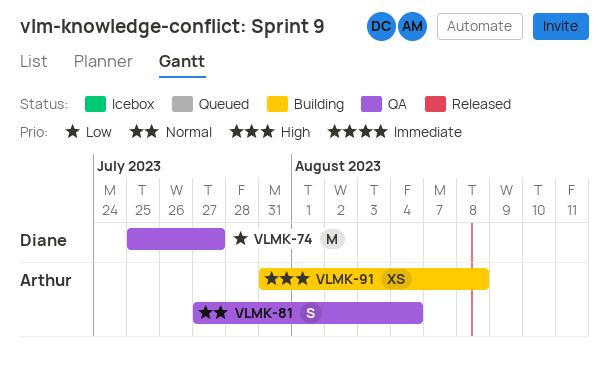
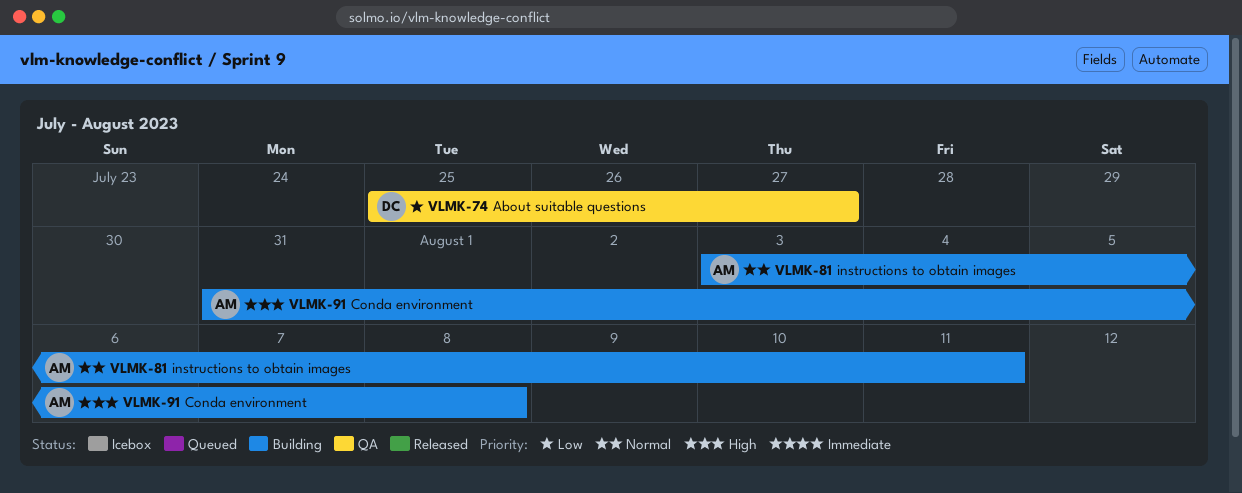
VLMK-81, status: QA -> Building
VLMK-81, start: Jul 27 -> Aug 3
VLMK-81, due: Aug 4 -> Aug 11

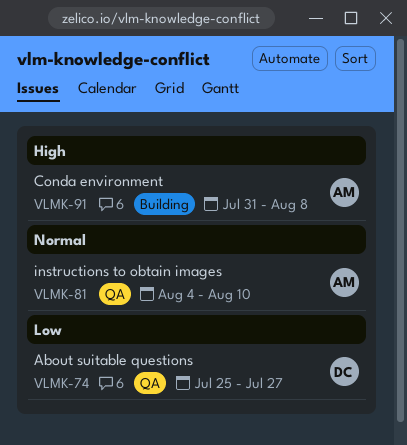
VLMK-81, status: Building -> QA
VLMK-81, start: Aug 3 -> Aug 4
VLMK-81, due: Aug 11 -> Aug 10

